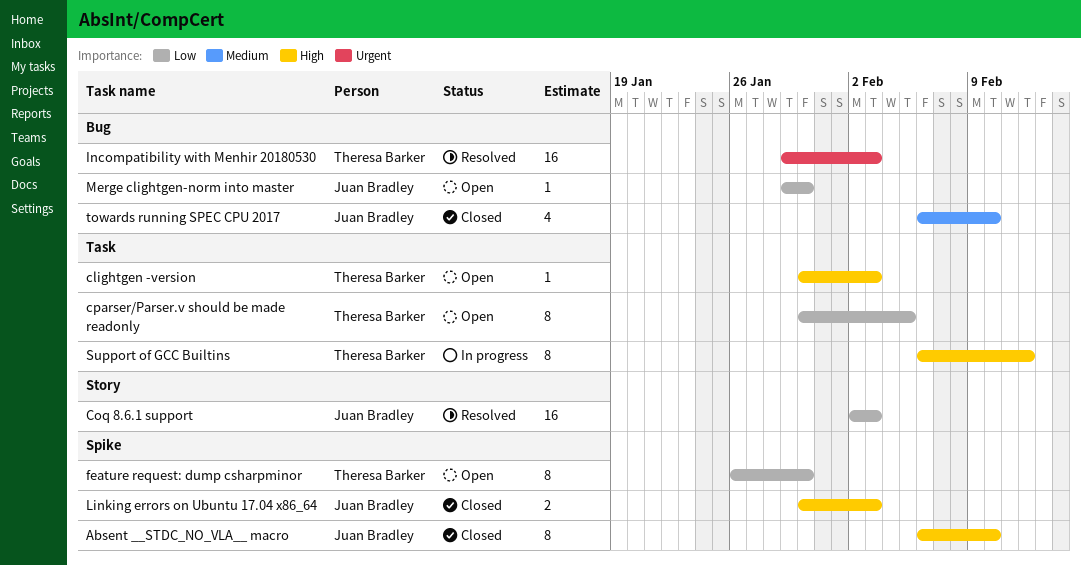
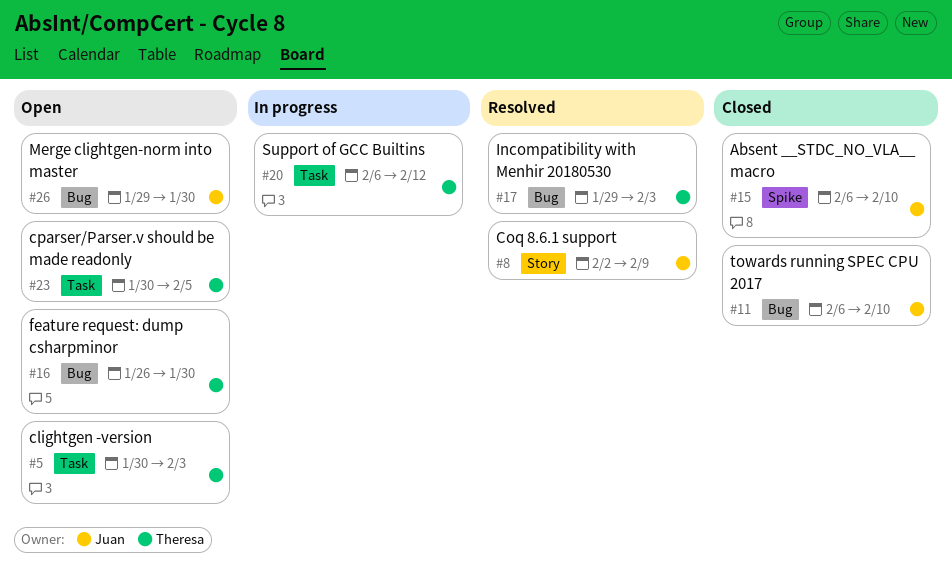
Coq 8.6.1 support, due: Feb 3 -> Feb 9
feature request: dump csharpminor, label: Spike -> Bug
Linking errors on Ubuntu 17.04 x86_64: present -> none

